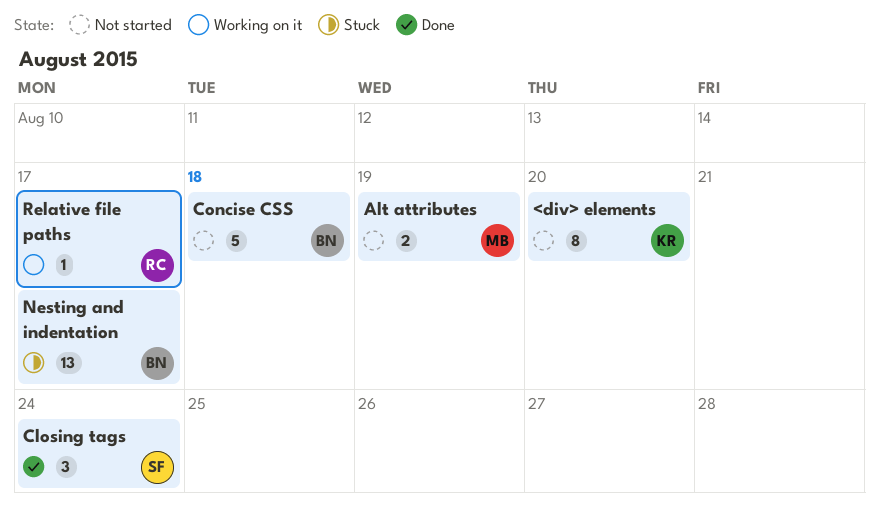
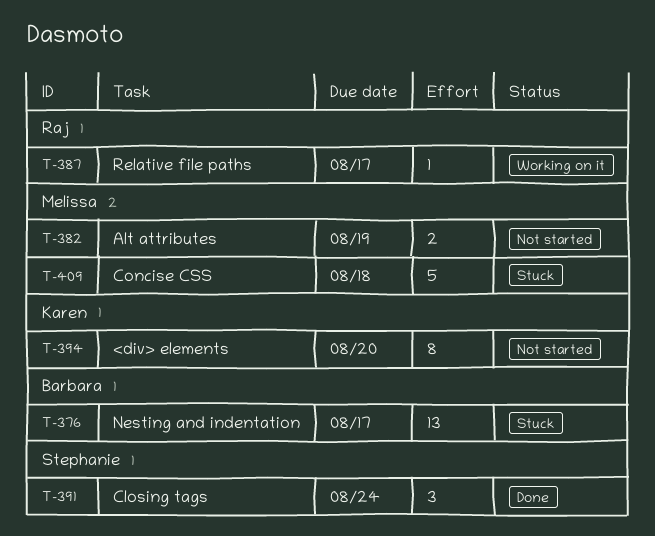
Concise CSS, status: Not started -> Stuck
Concise CSS, owner: Barbara -> Melissa

